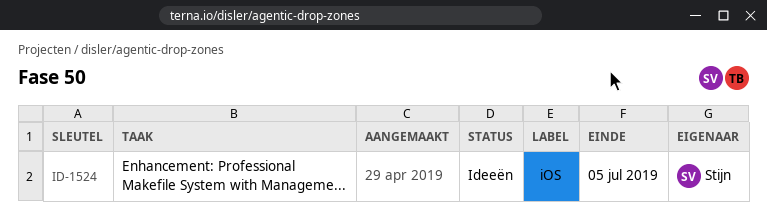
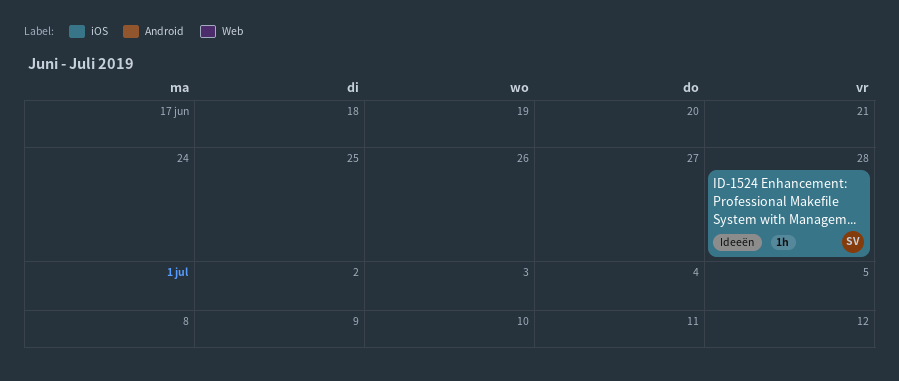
ID-1524, due: Jul 5 -> Jun 28

